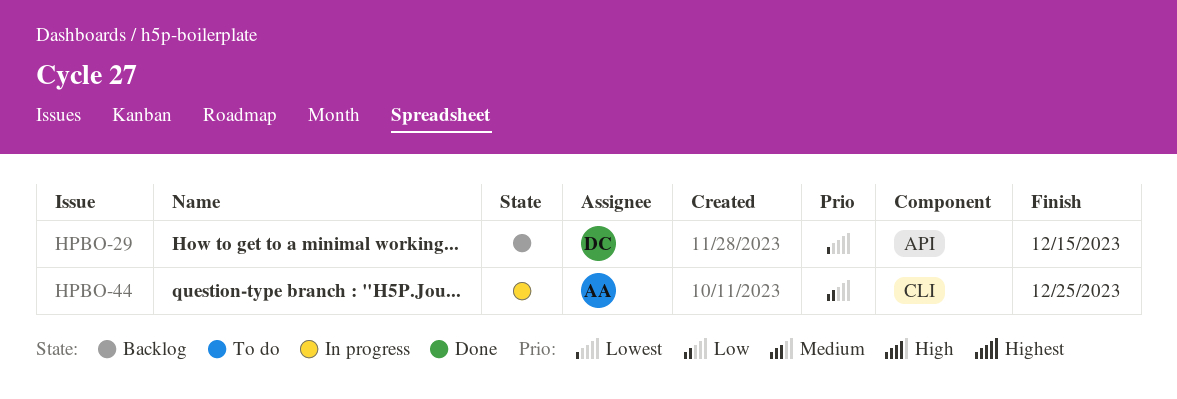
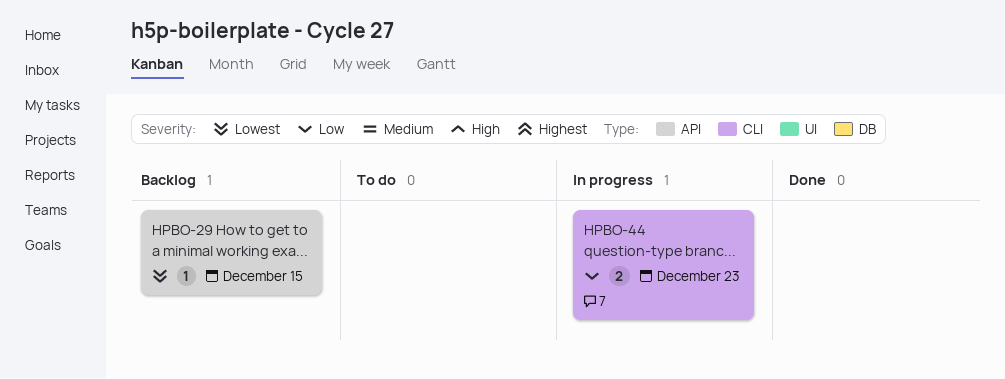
HPBO-44, due: Dec 25 -> Dec 23

